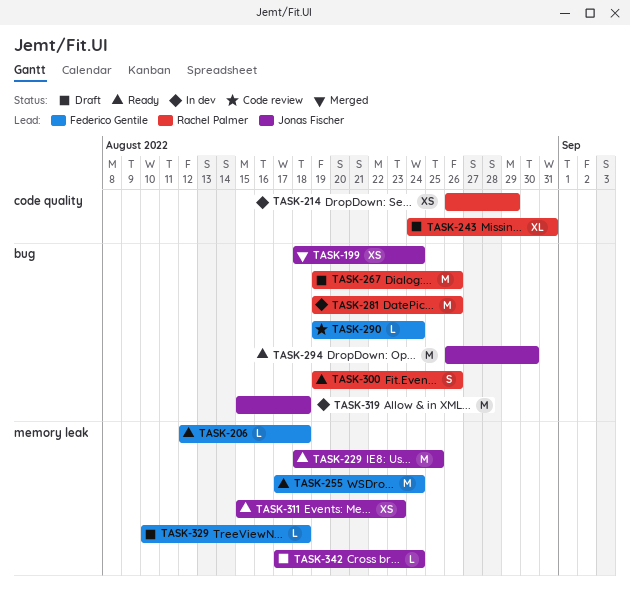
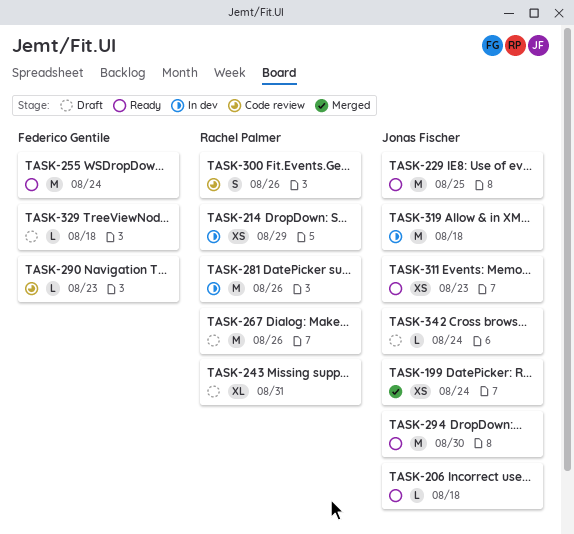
TASK-206, owner: Federico Gentile -> Jonas Fischer
TASK-290, due: Aug 24 -> Aug 23
TASK-300, status: Ready -> Code review

